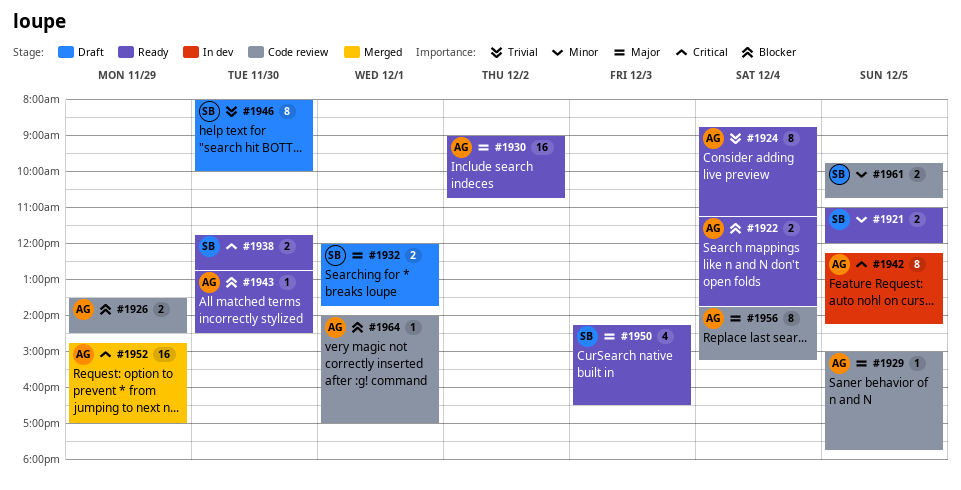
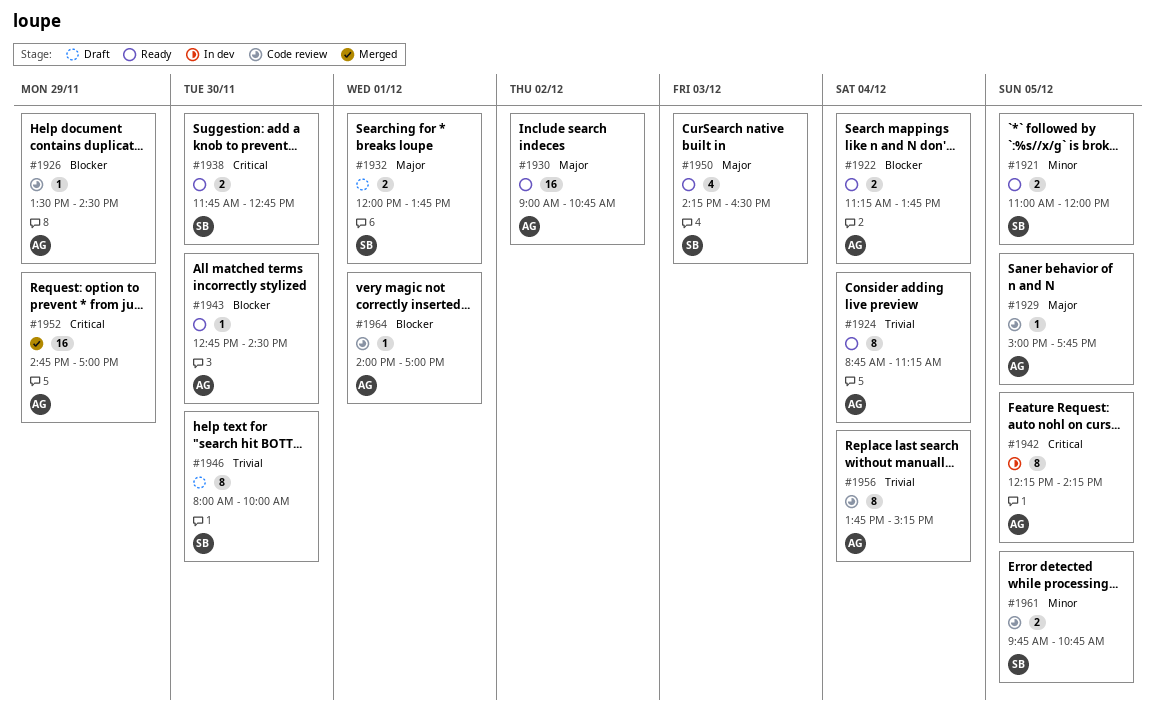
#1926, estimate: 2 -> 1
#1956, priority: Major -> Trivial

